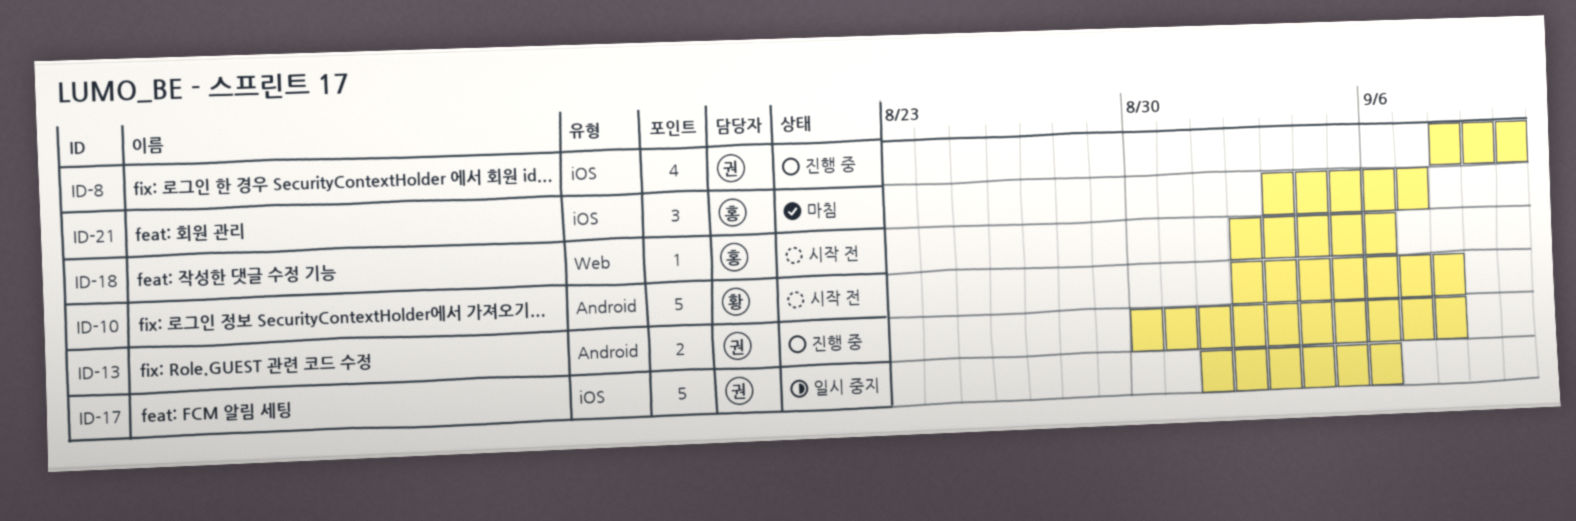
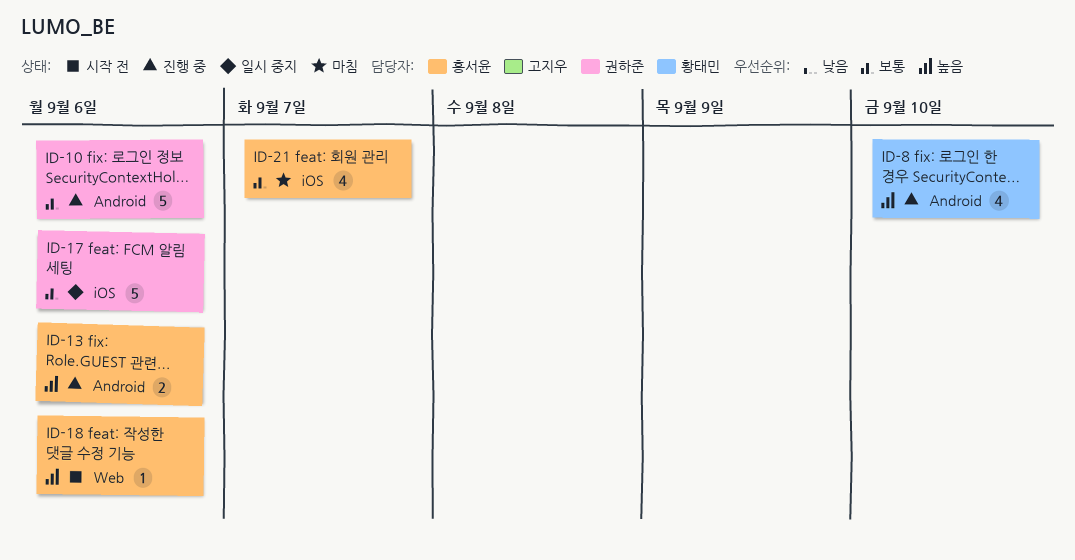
ID-8, owner: 권하준 -> 황태민
ID-8, label: iOS -> Android
ID-10, status: 시작 전 -> 진행 중
ID-10, owner: 황태민 -> 권하준
ID-10, due: Sep 8 -> Sep 6
ID-13, owner: 권하준 -> 홍서윤
ID-13, due: Sep 8 -> Sep 6
ID-21, estimate: 3 -> 4

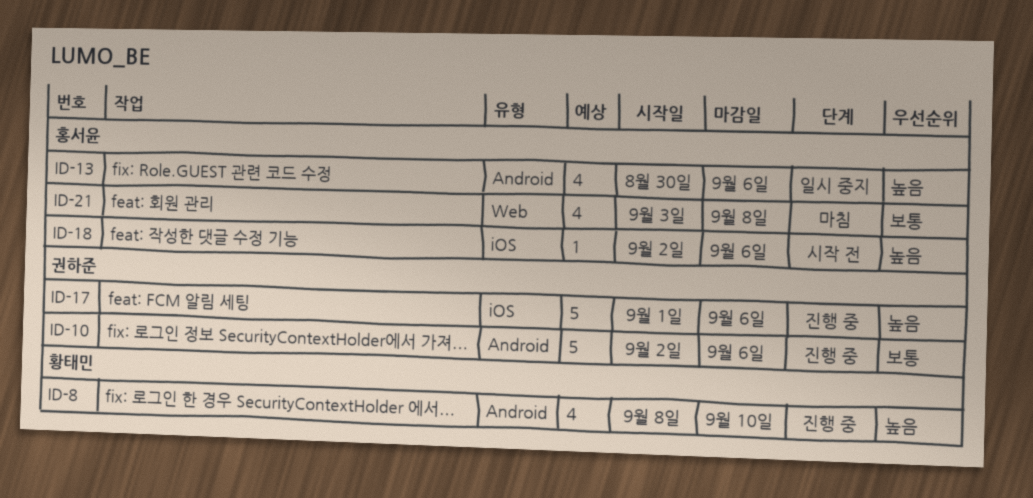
ID-13, status: 진행 중 -> 일시 중지
ID-13, estimate: 2 -> 4
ID-17, status: 일시 중지 -> 진행 중
ID-17, priority: 보통 -> 높음
ID-18, label: Web -> iOS
ID-21, label: iOS -> Web
ID-21, due: Sep 7 -> Sep 8

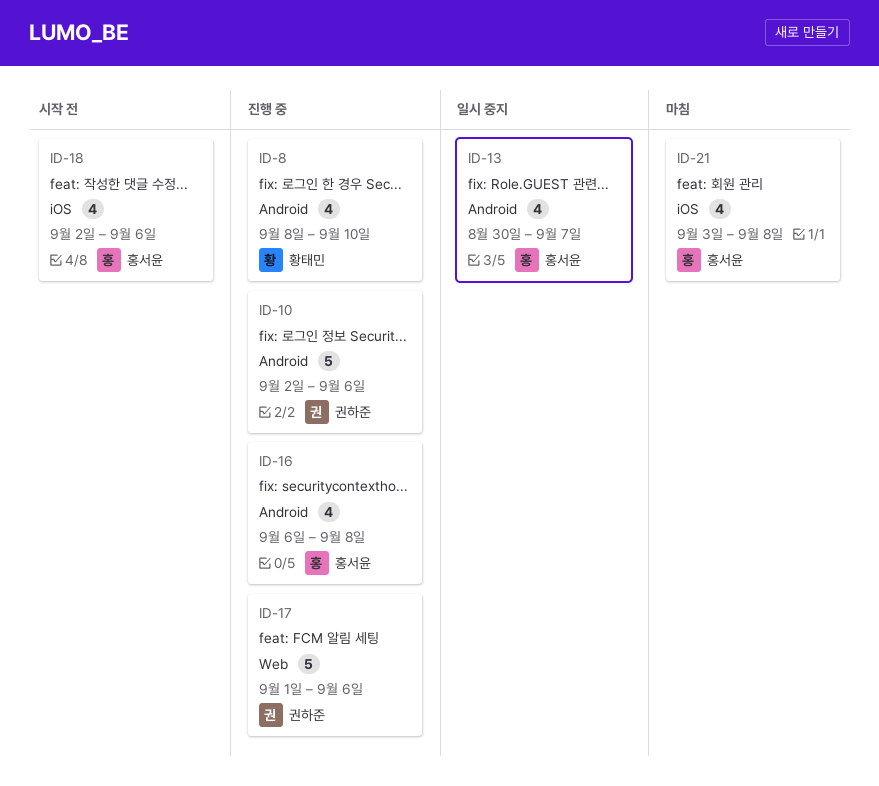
ID-13, due: Sep 6 -> Sep 7
ID-16: none -> present
ID-17, label: iOS -> Web
ID-18, estimate: 1 -> 4
ID-21, label: Web -> iOS

